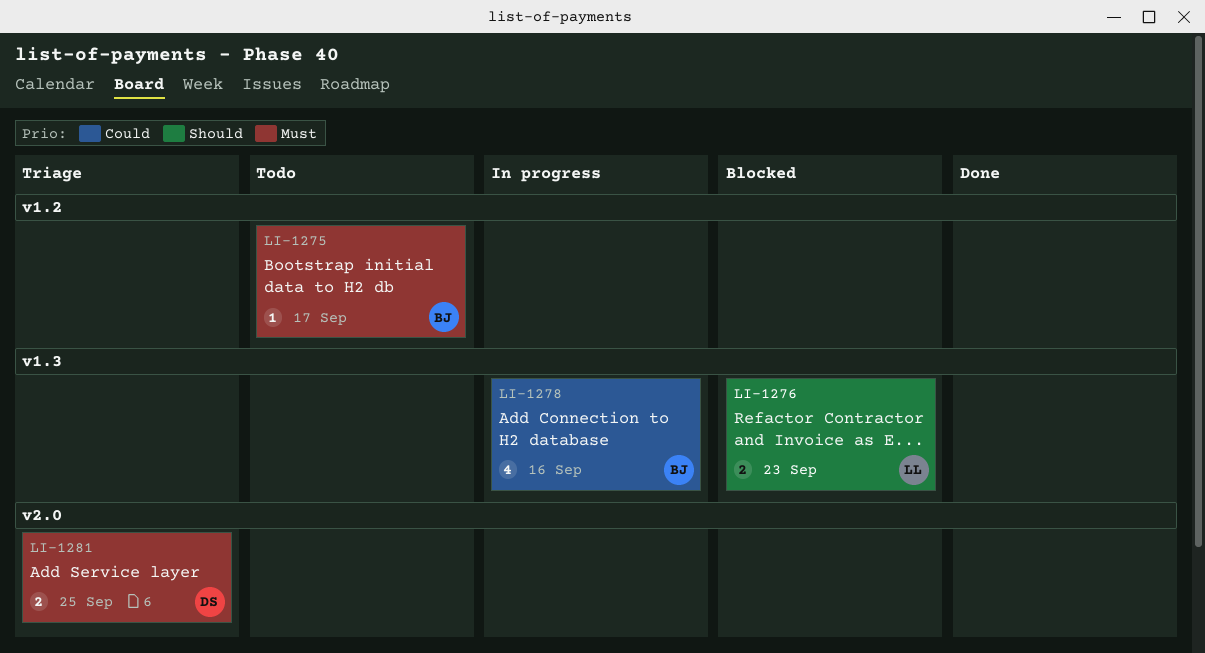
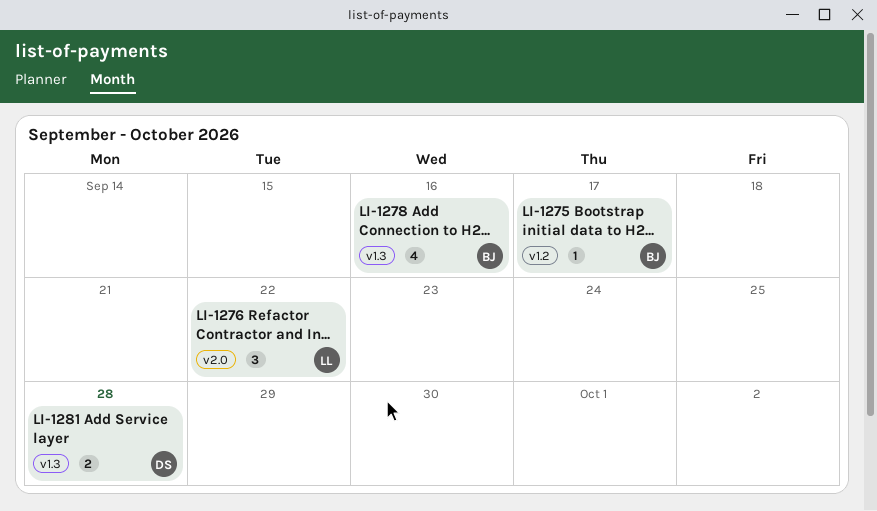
LI-1276, label: v1.3 -> v2.0
LI-1276, estimate: 2 -> 3
LI-1276, due: Sep 23 -> Sep 22
LI-1281, label: v2.0 -> v1.3
LI-1281, due: Sep 25 -> Sep 28

